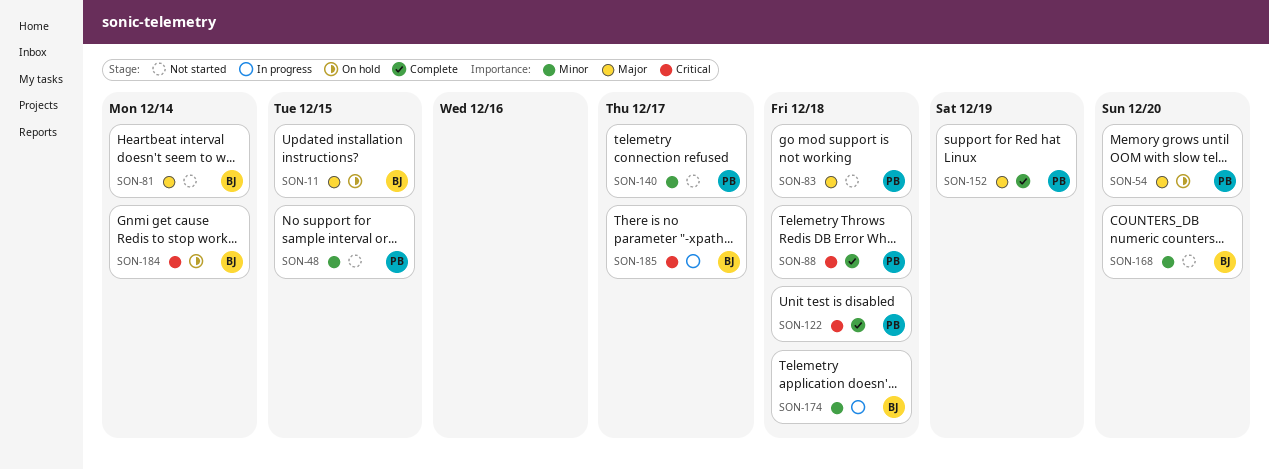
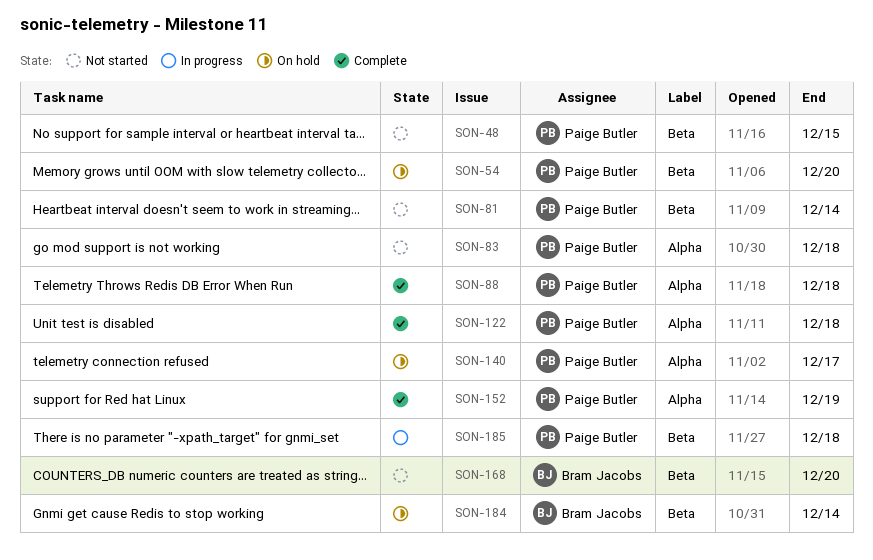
SON-11: present -> none
SON-81, owner: Bram Jacobs -> Paige Butler
SON-140, status: Not started -> On hold
SON-174: present -> none
SON-185, owner: Bram Jacobs -> Paige Butler
SON-185, due: Dec 17 -> Dec 18

